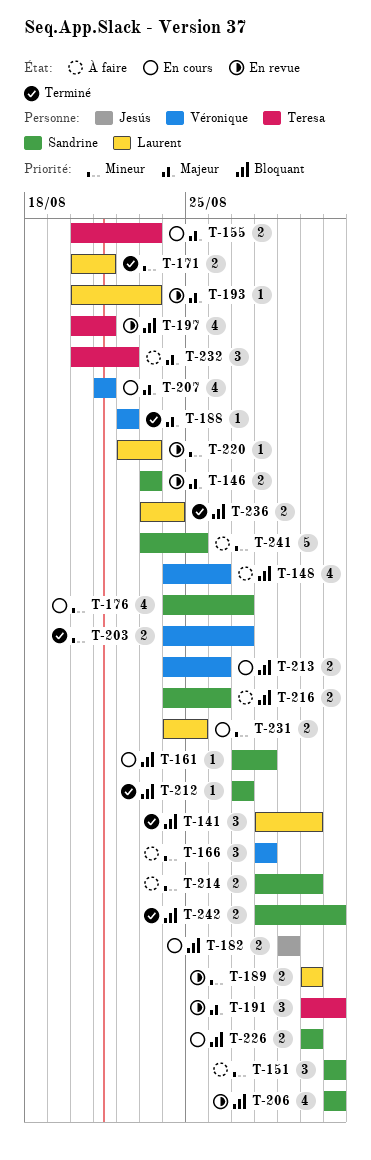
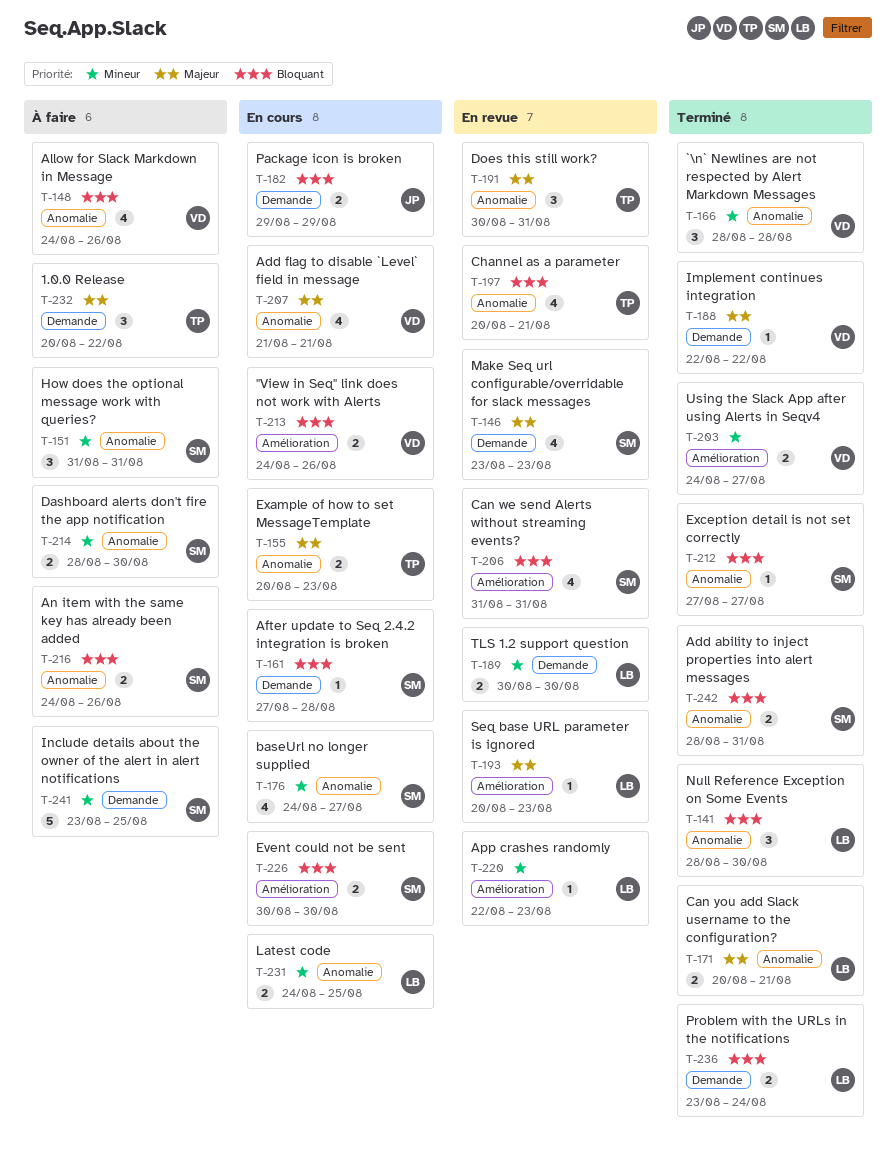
T-146, estimate: 2 -> 4
T-166, status: À faire -> Terminé
T-171, priority: Mineur -> Majeur

